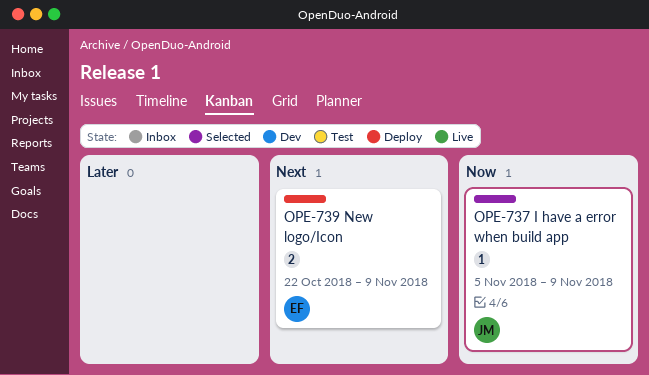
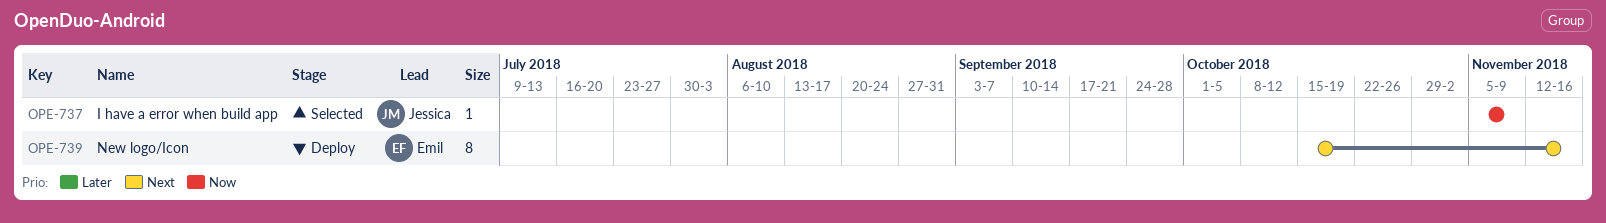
OPE-739, estimate: 2 -> 8
OPE-739, start: Oct 22 -> Oct 15
OPE-739, due: Nov 9 -> Nov 16

